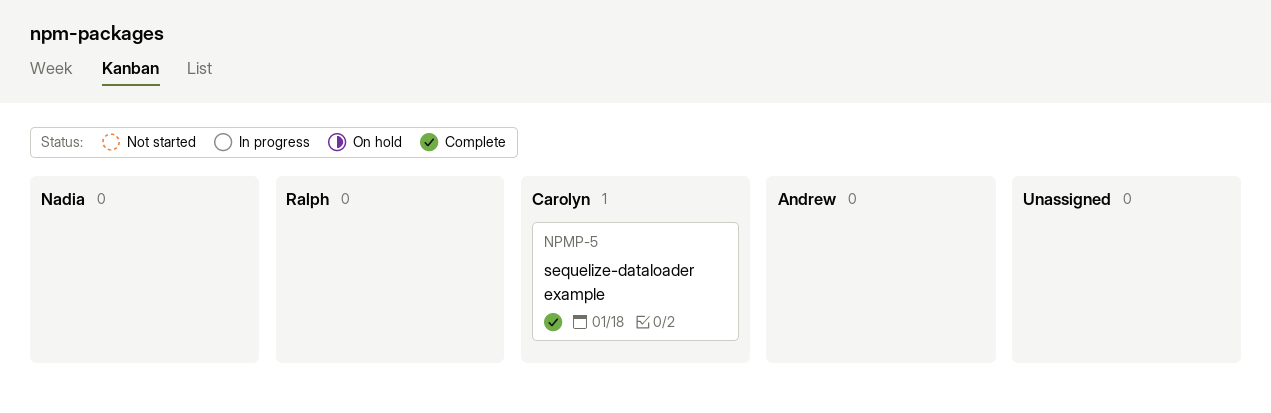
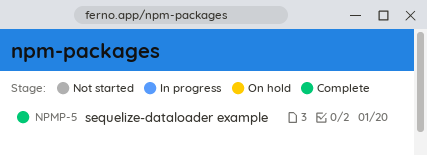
NPMP-5, due: Jan 18 -> Jan 20

